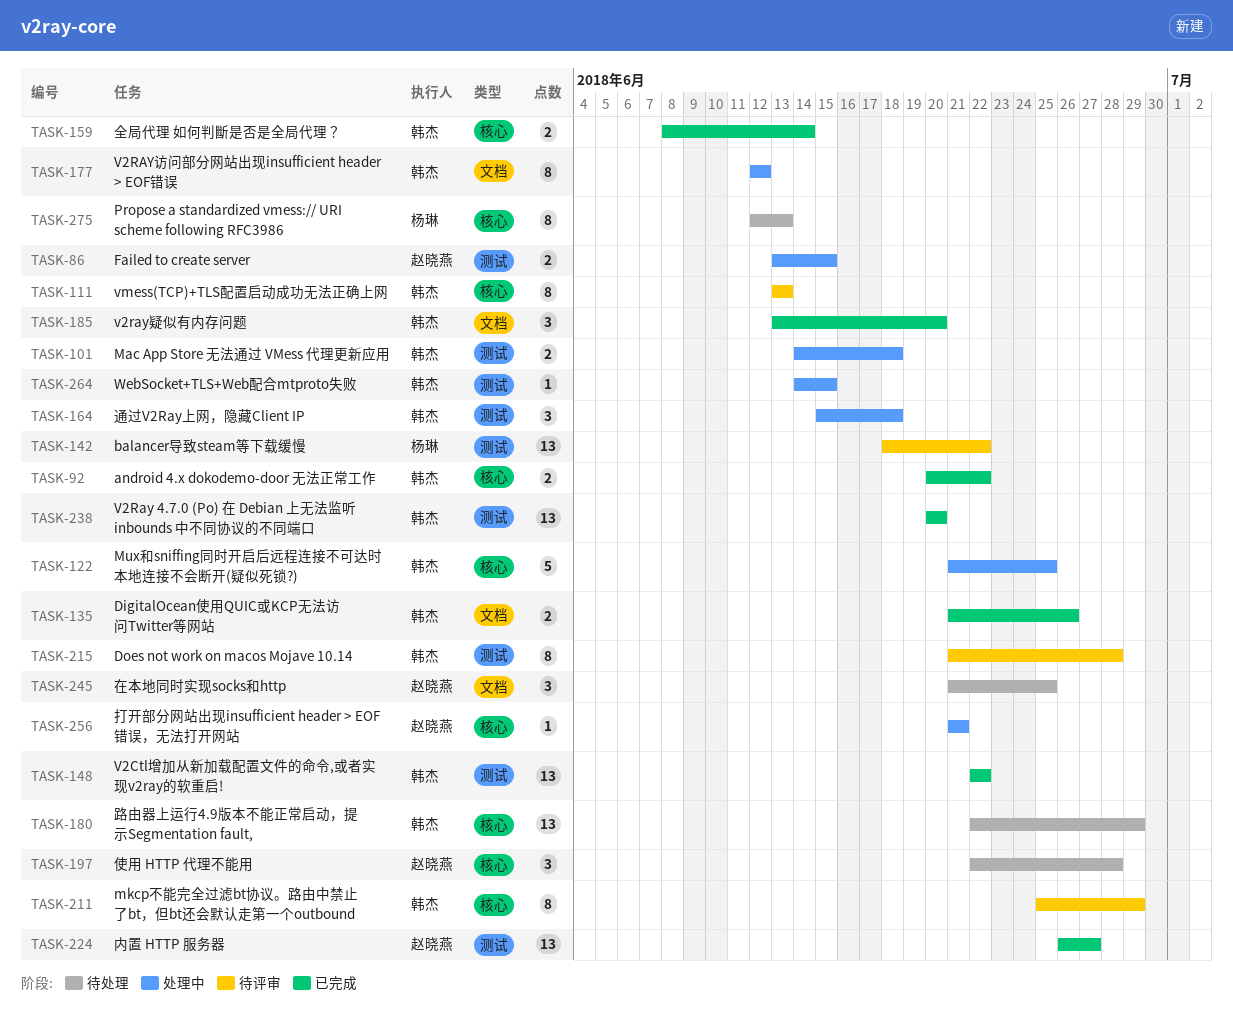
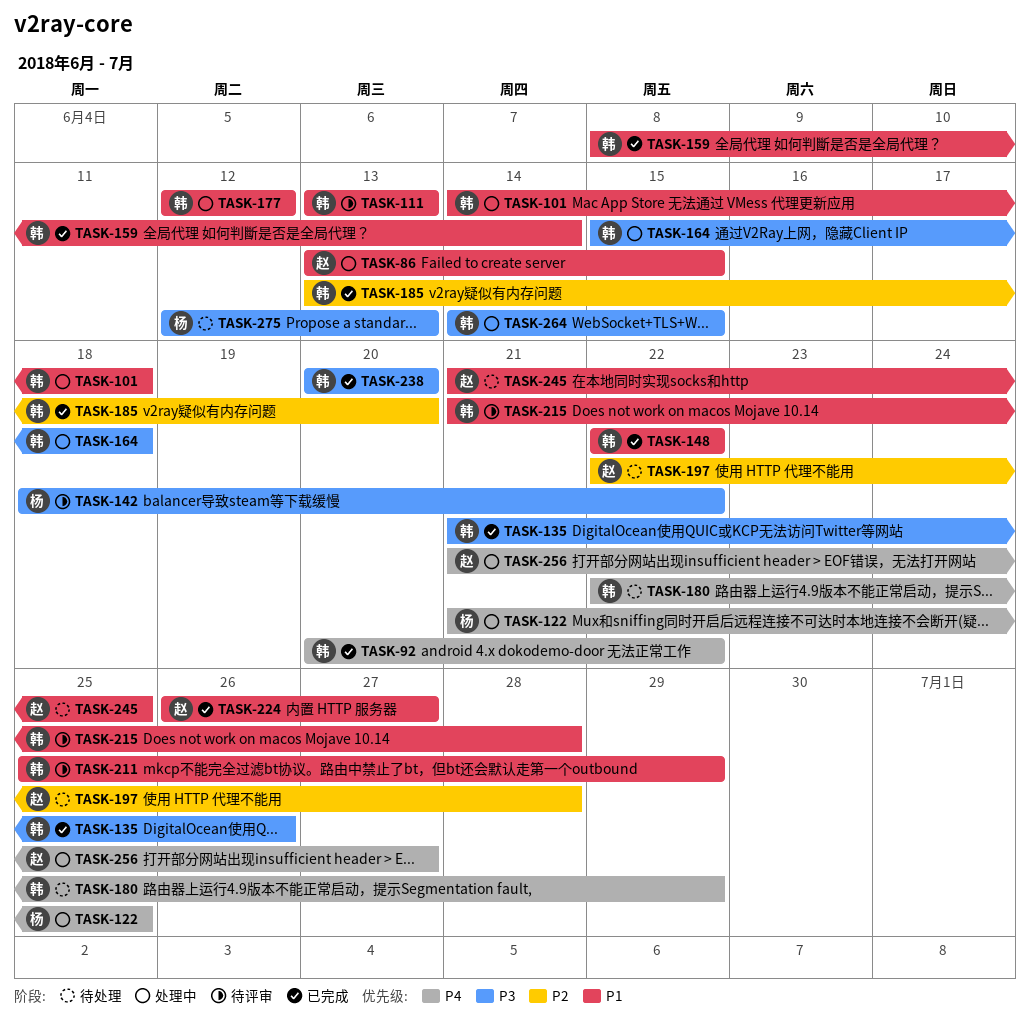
TASK-122, owner: 韩杰 -> 杨琳
TASK-256, due: Jun 21 -> Jun 27

